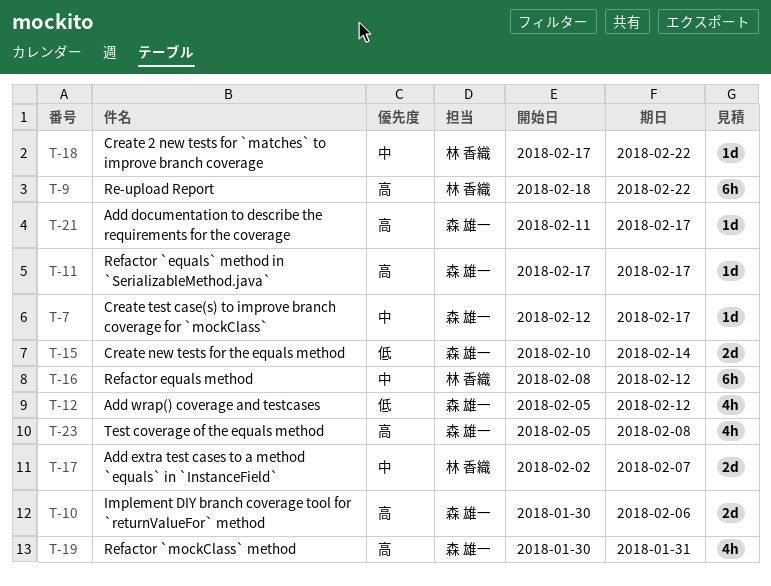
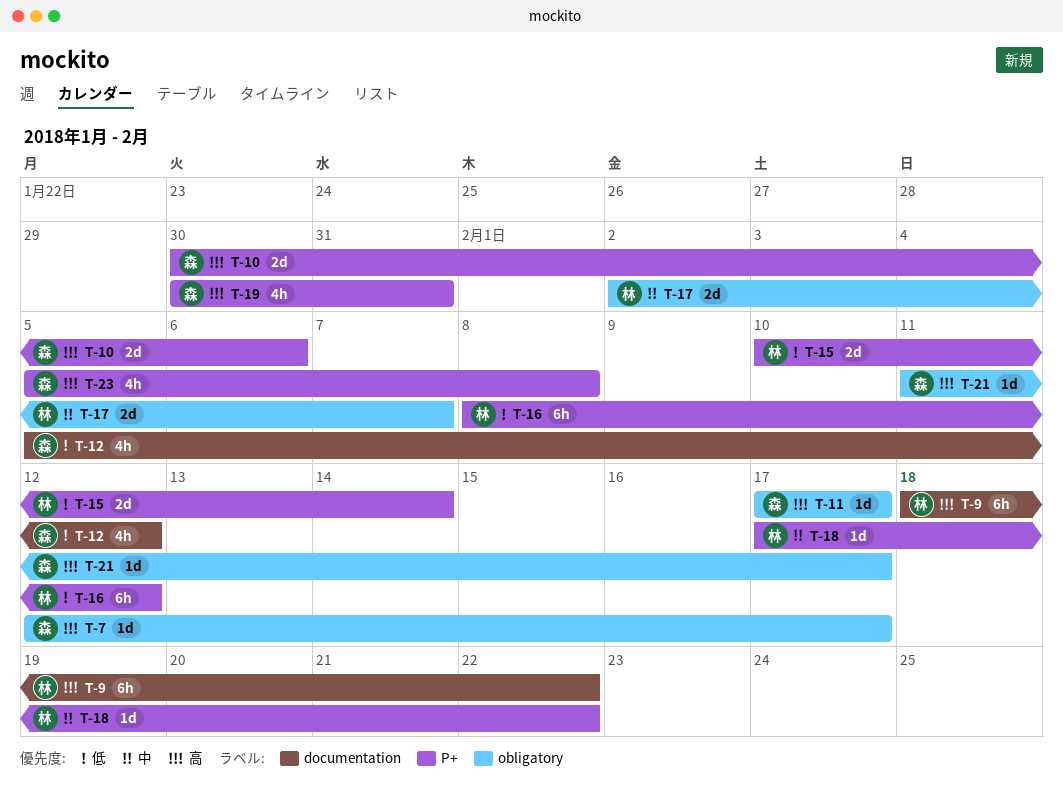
T-7, priority: 中 -> 高
T-15, owner: 森 雄一 -> 林 香織
T-16, priority: 中 -> 低

